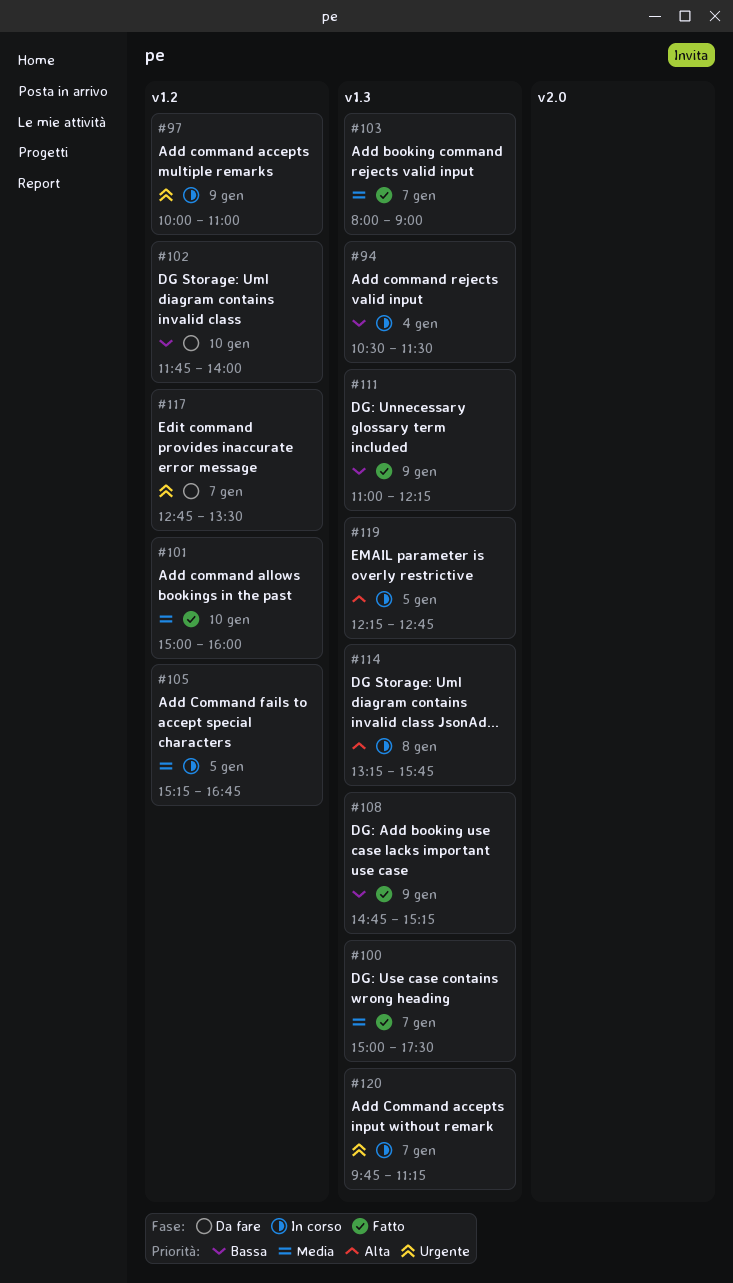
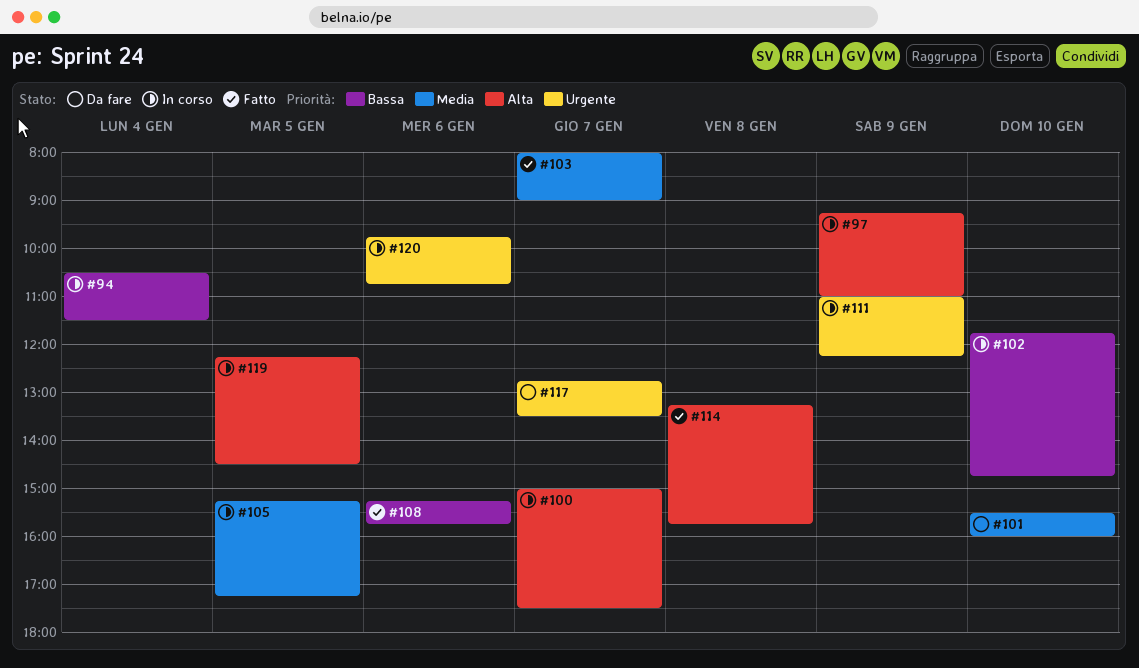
#97, priority: Urgente -> Alta
#97, begins: 10:00 -> 09:15
#100, status: Fatto -> In corso
#100, priority: Media -> Alta
#101, status: Fatto -> Da fare
#101, begins: 15:00 -> 15:30
#102, status: Da fare -> In corso
#102, ends: 14:00 -> 14:45
#105, ends: 16:45 -> 17:15
#108, day: Jan 9 -> Jan 6
#108, begins: 14:45 -> 15:15
#108, ends: 15:15 -> 15:45
#111, status: Fatto -> In corso
#111, priority: Bassa -> Urgente
#114, status: In corso -> Fatto
#119, ends: 12:45 -> 14:30
#120, day: Jan 7 -> Jan 6
#120, ends: 11:15 -> 10:45

